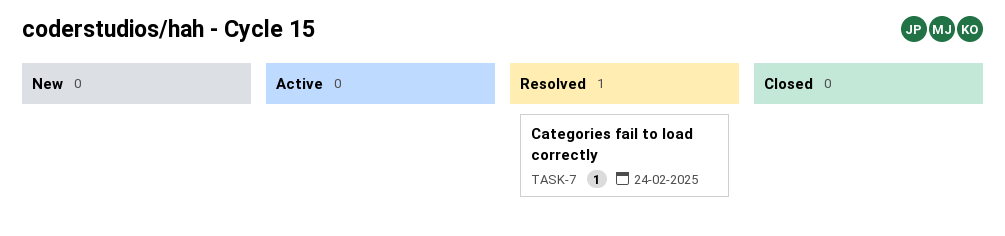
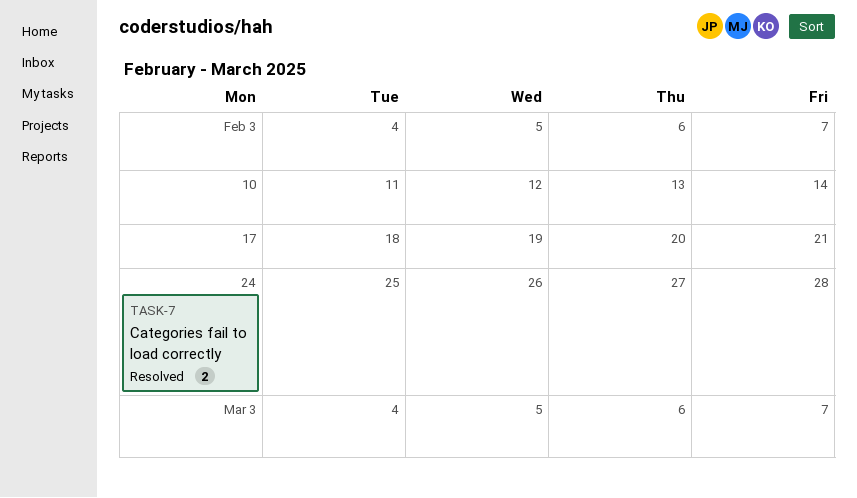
TASK-7, estimate: 1 -> 2

